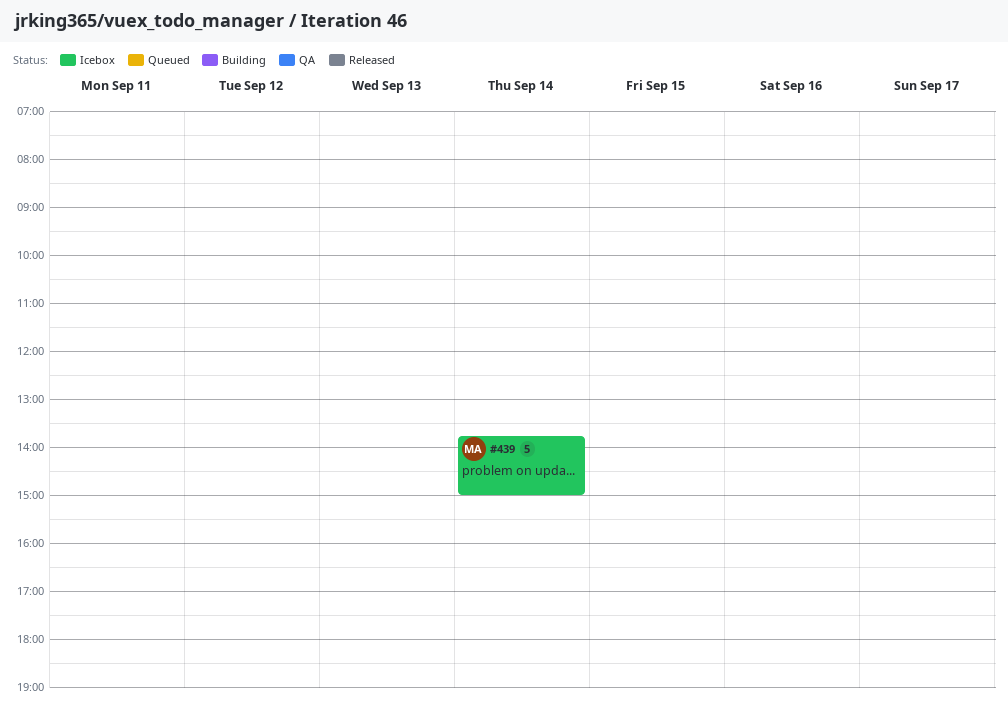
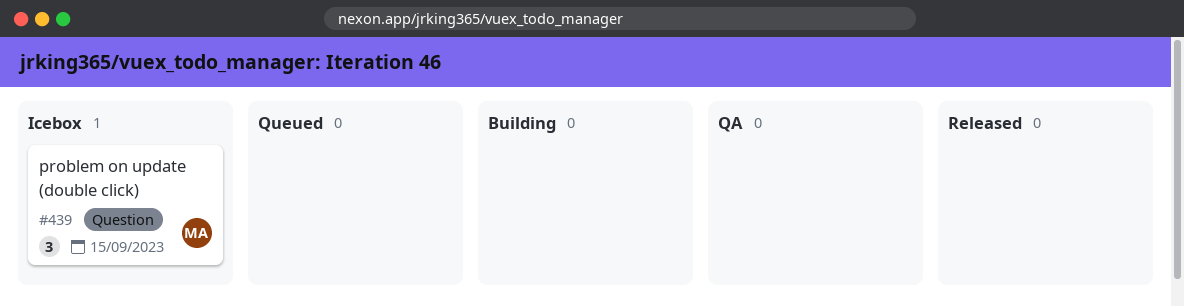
#439, estimate: 5 -> 3
#439, day: Sep 14 -> Sep 15

